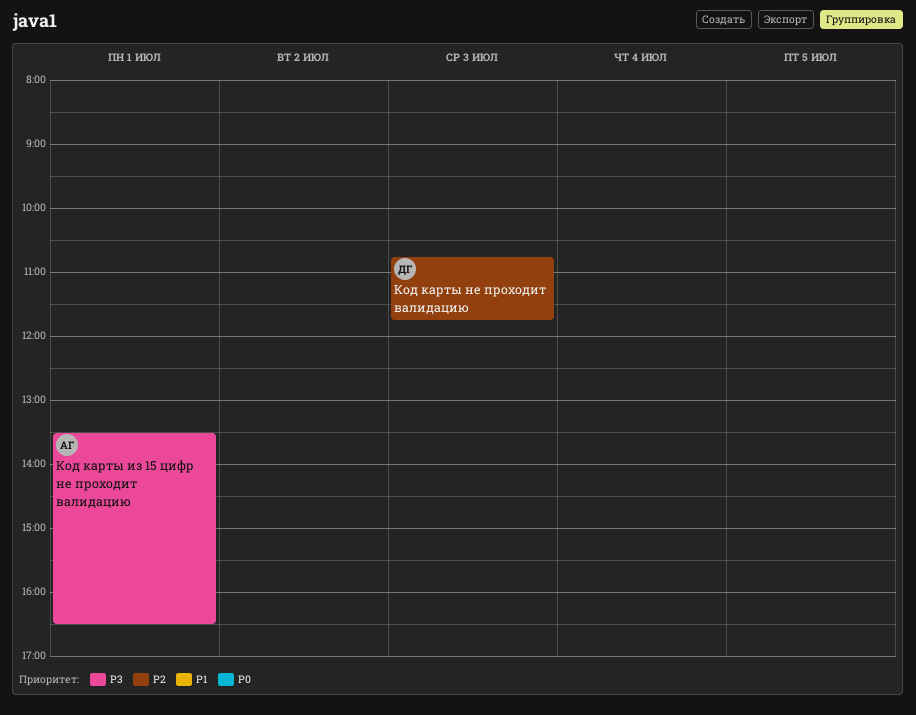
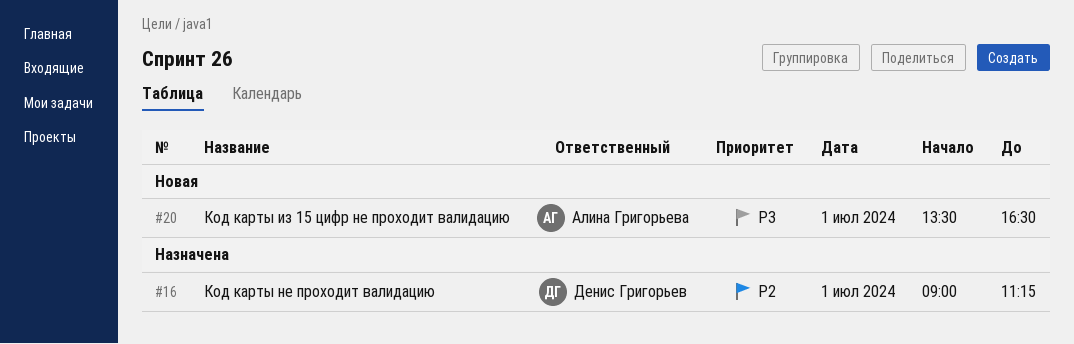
Код карты не проходит валидацию, day: Jul 3 -> Jul 1
Код карты не проходит валидацию, begins: 10:45 -> 09:00
Код карты не проходит валидацию, ends: 11:45 -> 11:15

